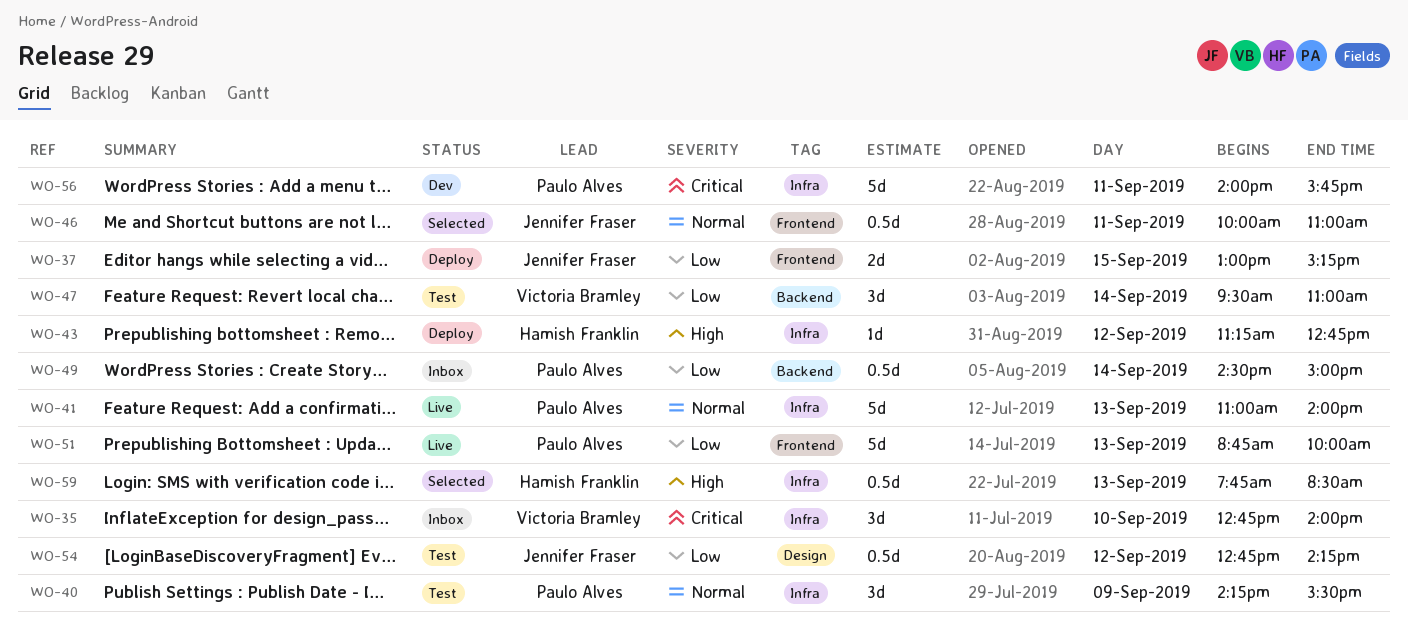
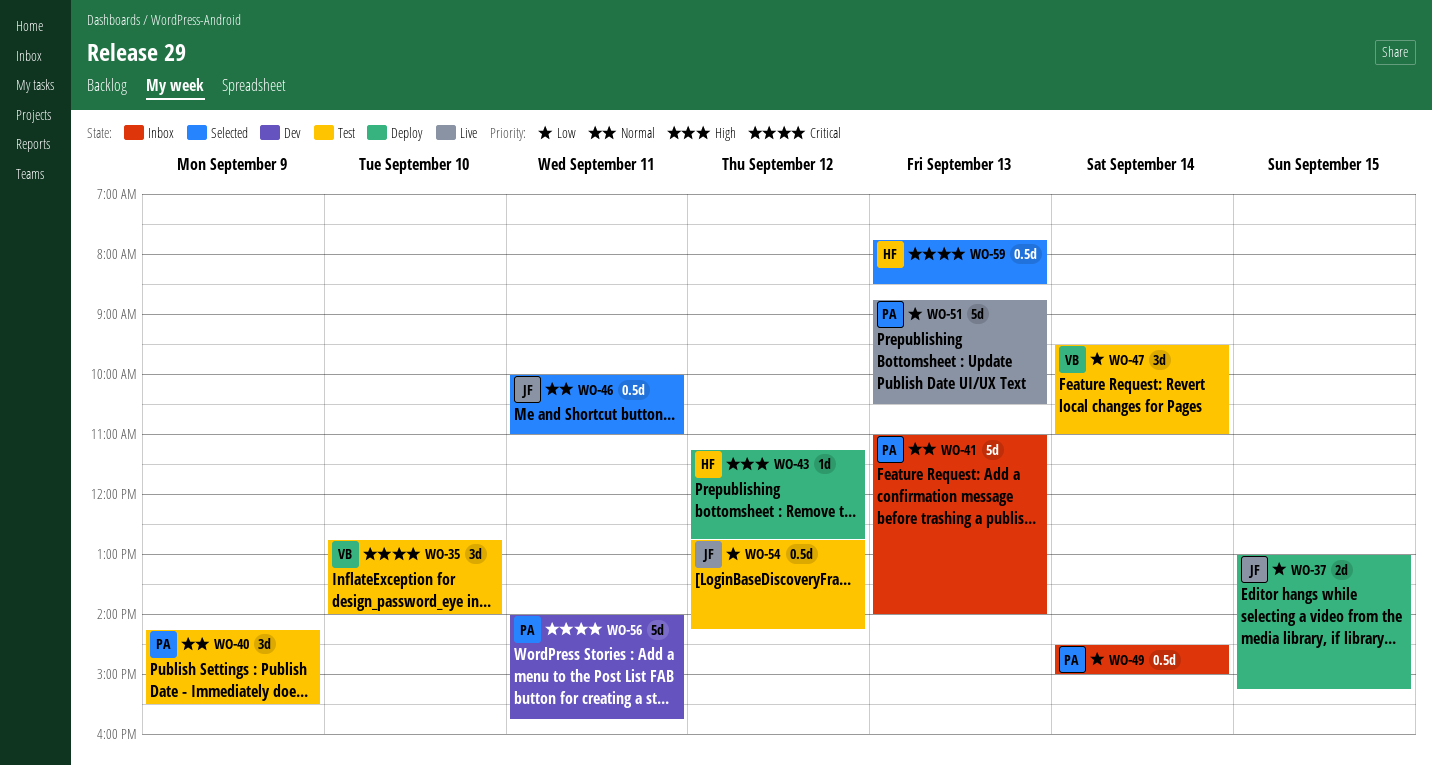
WO-35, status: Inbox -> Test
WO-41, status: Live -> Inbox
WO-51, ends: 10:00 -> 10:30
WO-59, priority: High -> Critical

